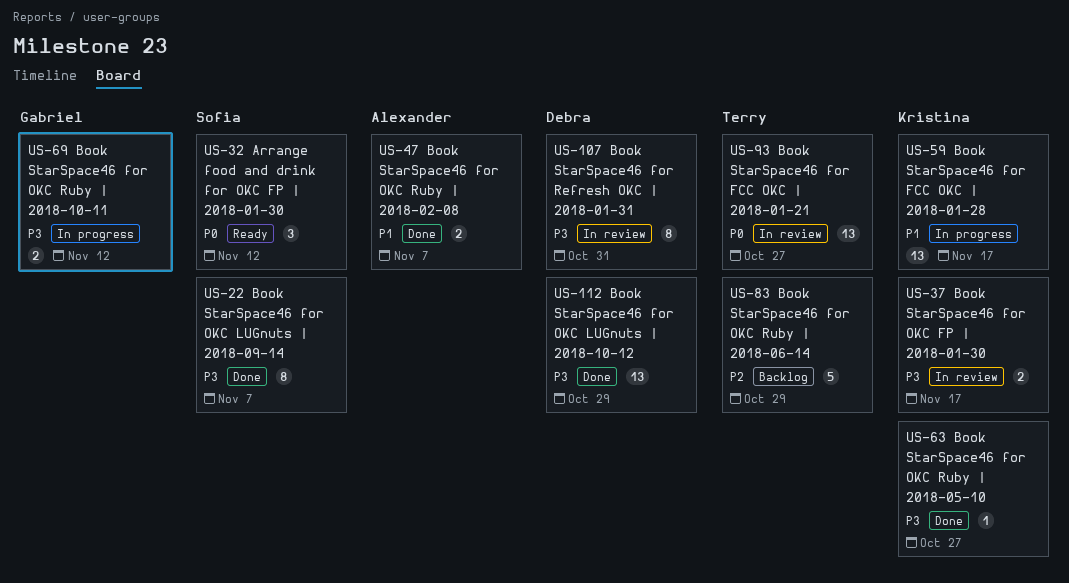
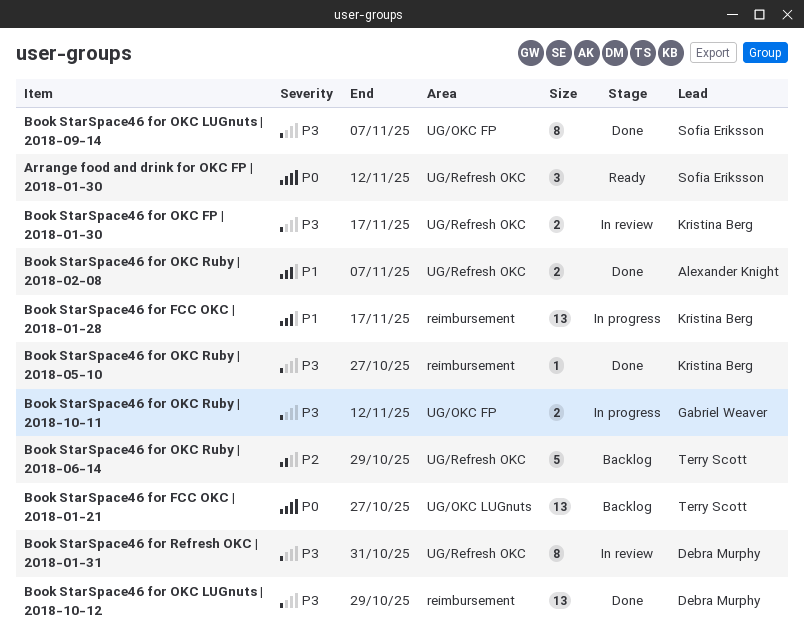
Book StarSpace46 for FCC OKC | 2018-01-21, status: In review -> Backlog

